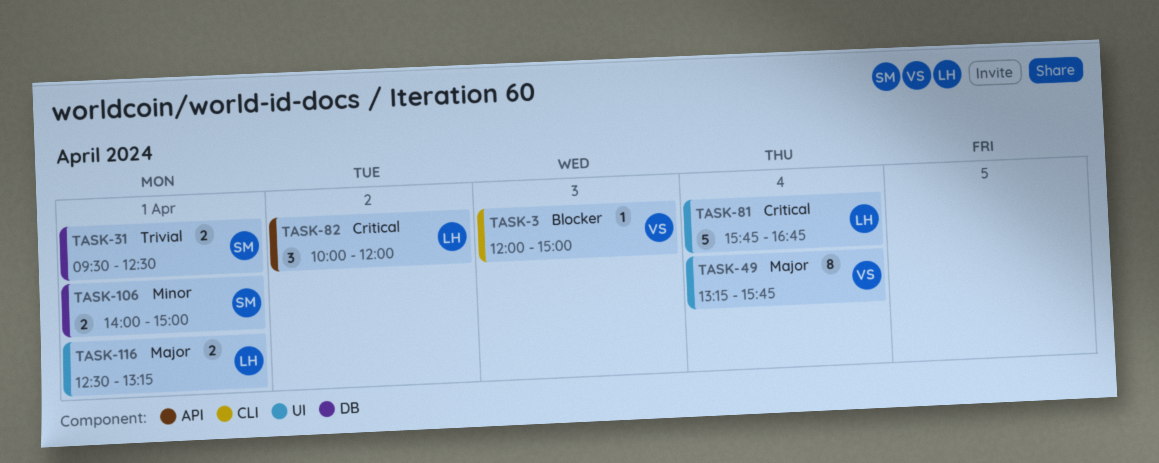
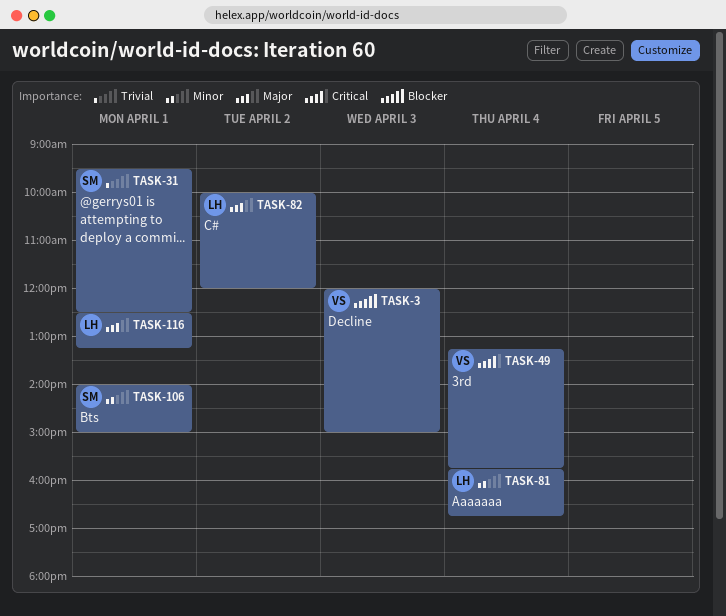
TASK-49, priority: Major -> Critical
TASK-81, priority: Critical -> Minor
TASK-82, priority: Critical -> Major

